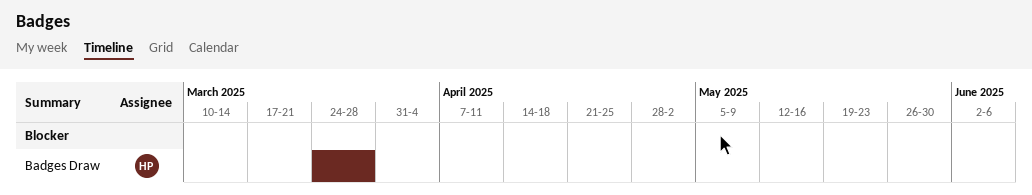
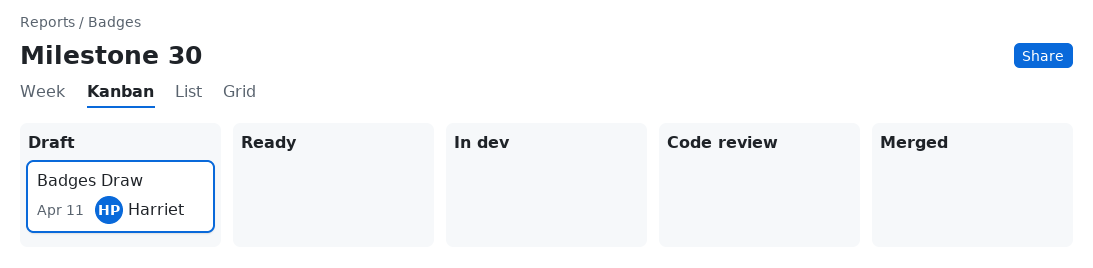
Badges Draw, due: Mar 28 -> Apr 11

